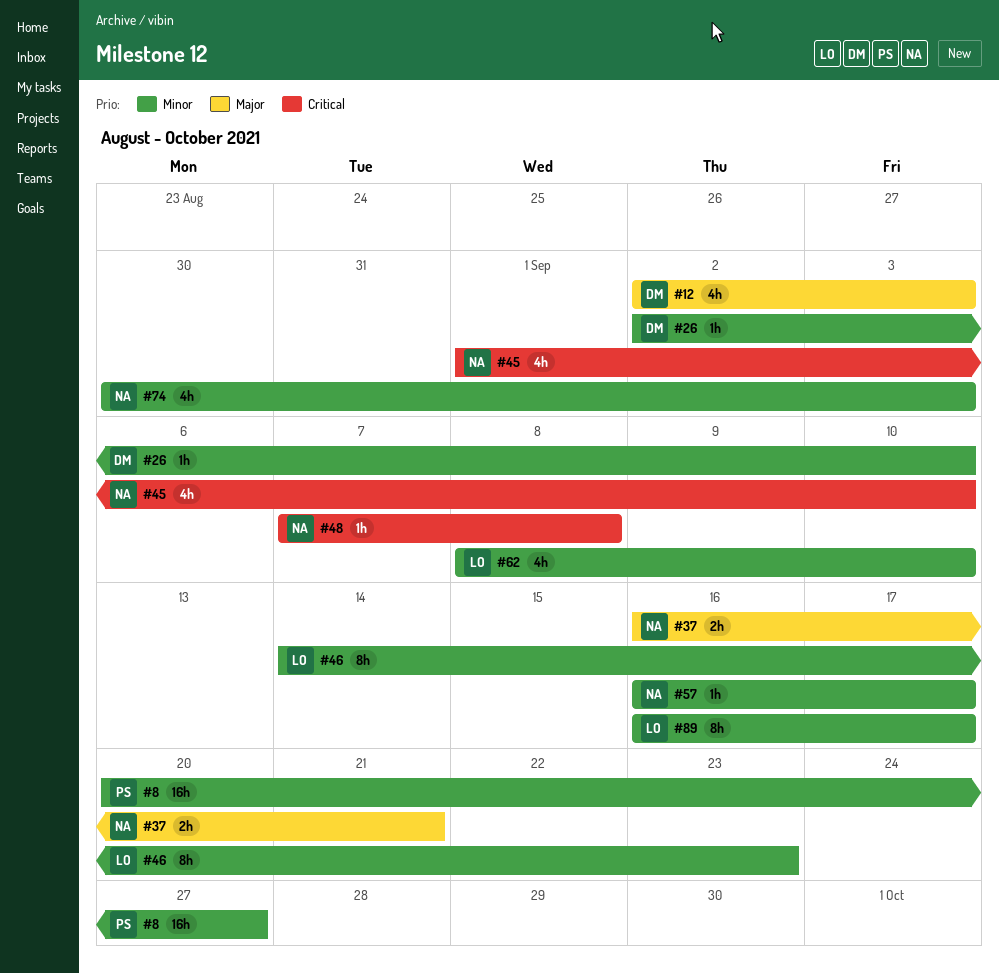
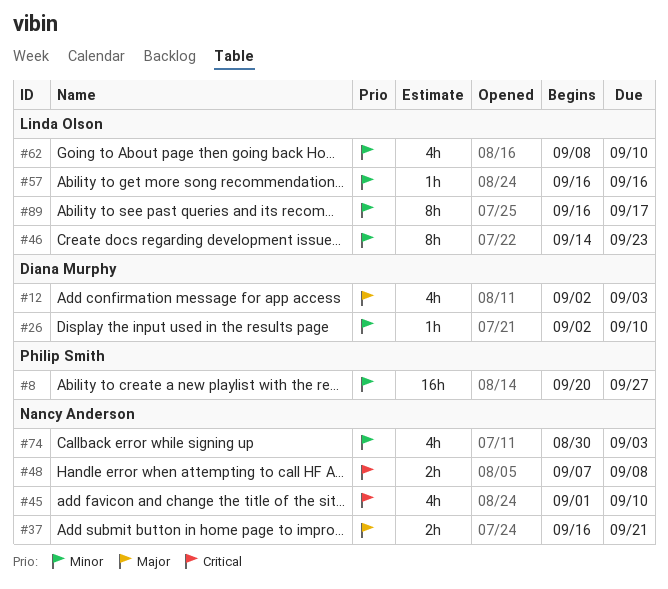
#48, estimate: 1h -> 2h
#57, owner: Nancy Anderson -> Linda Olson
#57, due: Sep 17 -> Sep 16

